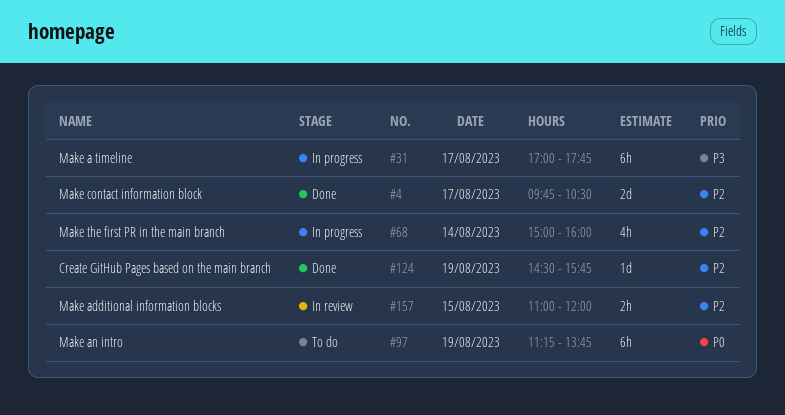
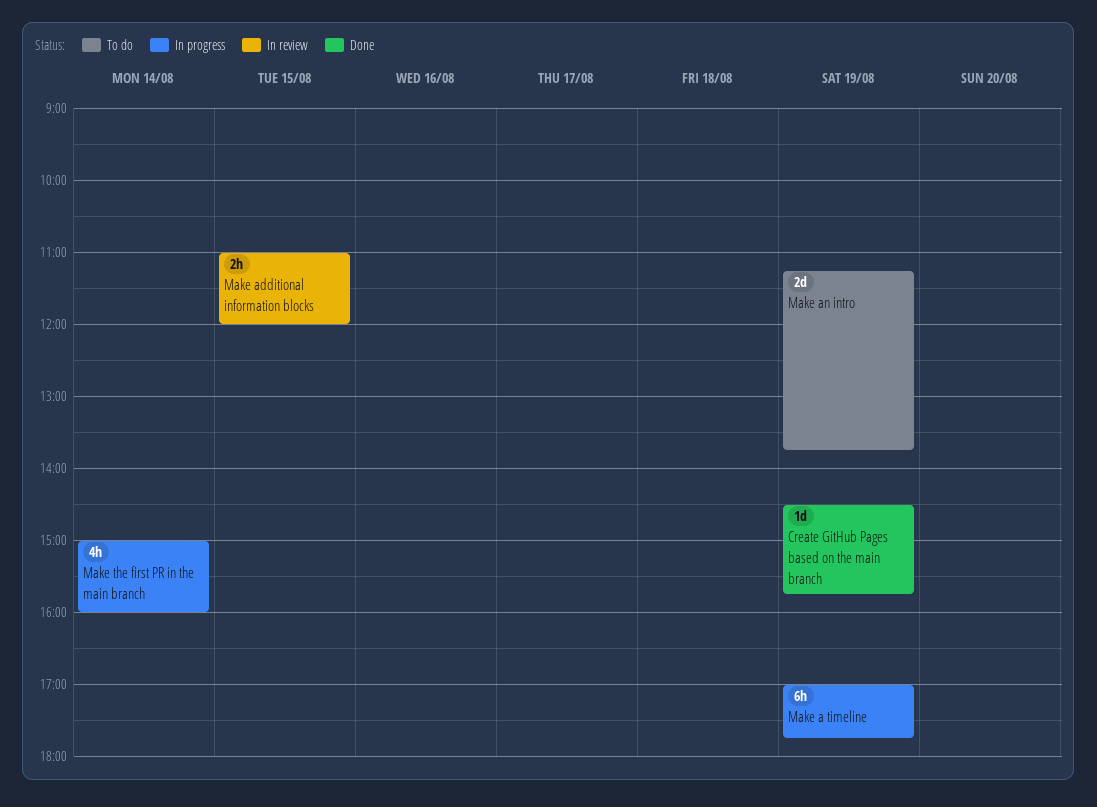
Make a timeline, day: Aug 17 -> Aug 19
Make an intro, estimate: 6h -> 2d
Make contact information block: present -> none

